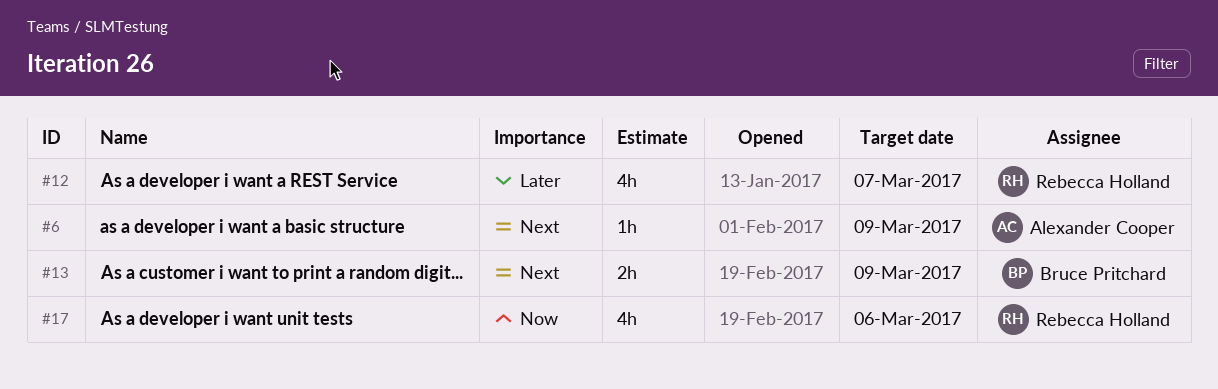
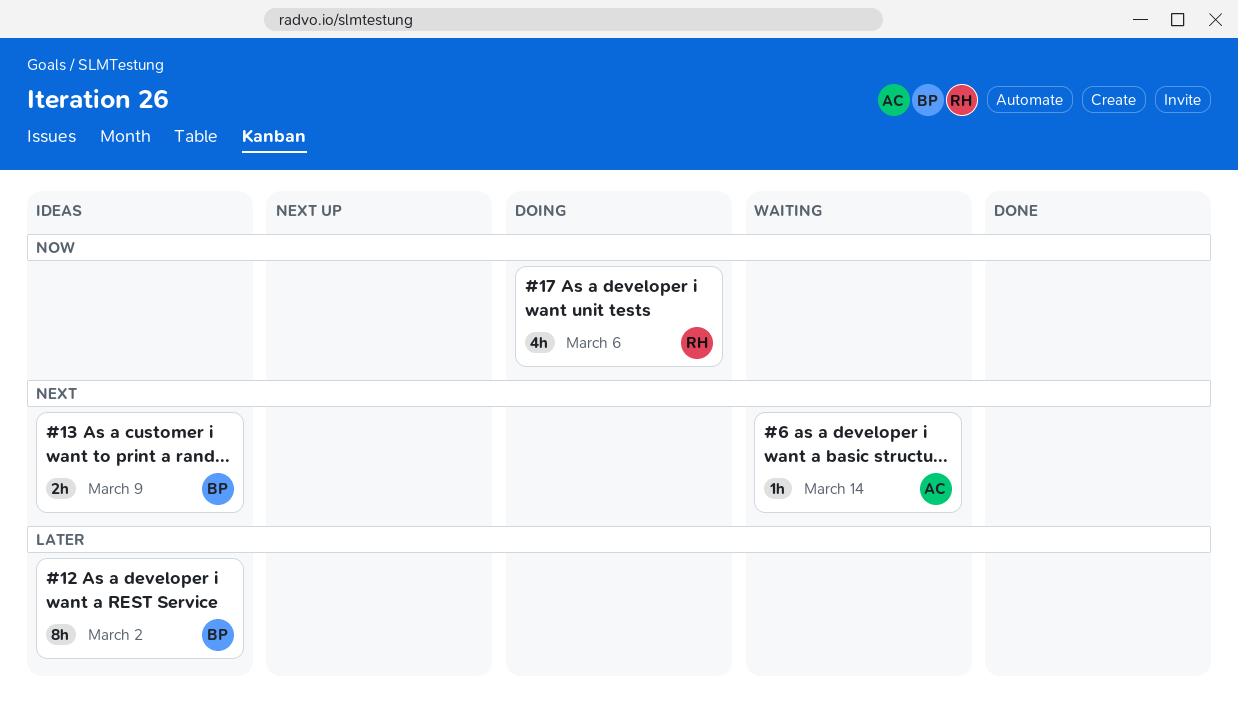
#6, due: Mar 9 -> Mar 14
#12, owner: Rebecca Holland -> Bruce Pritchard
#12, estimate: 4h -> 8h
#12, due: Mar 7 -> Mar 2

